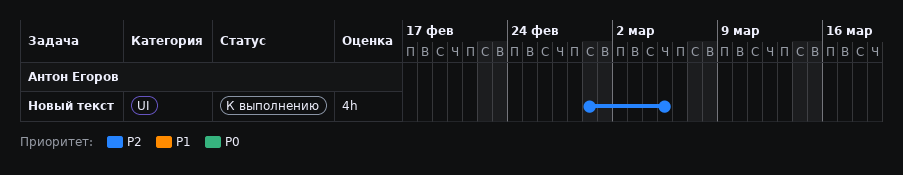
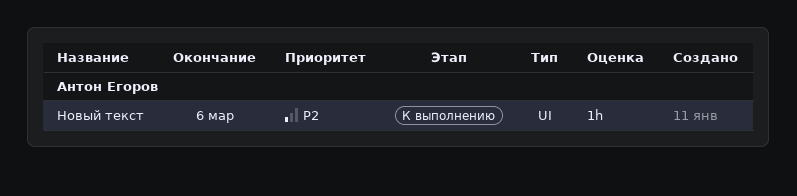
Новый текст, estimate: 4h -> 1h
Новый текст, due: Mar 5 -> Mar 6

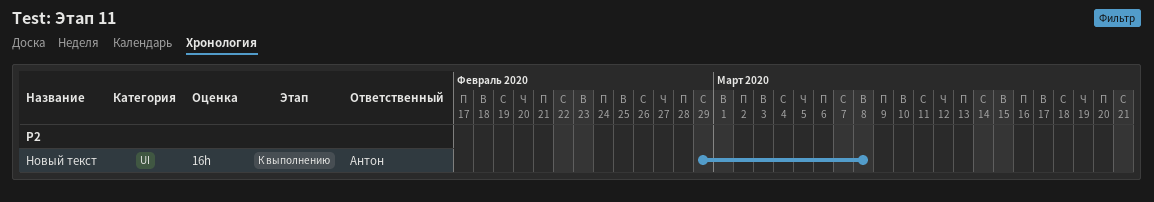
Новый текст, estimate: 1h -> 16h
Новый текст, due: Mar 6 -> Mar 8

